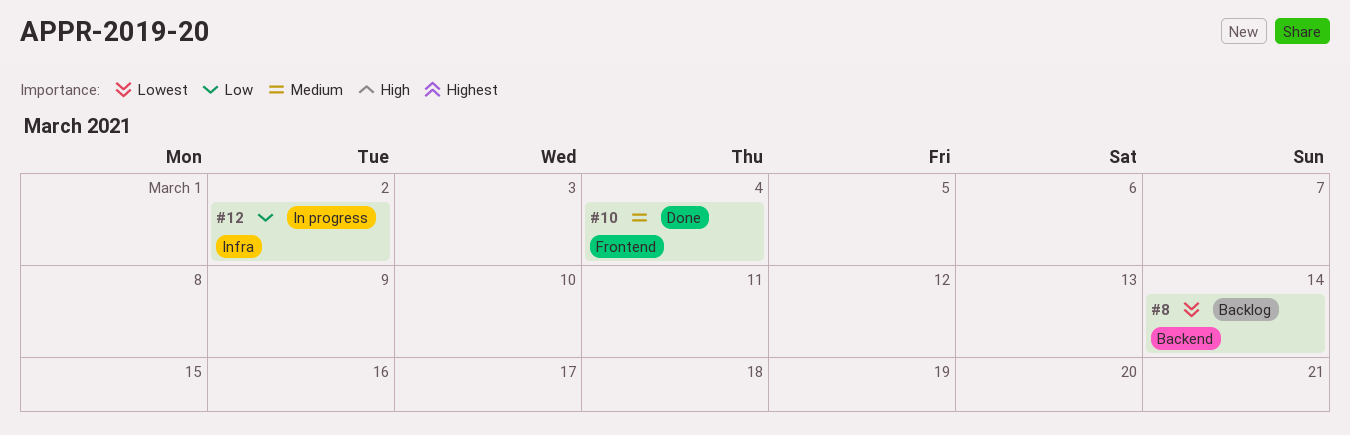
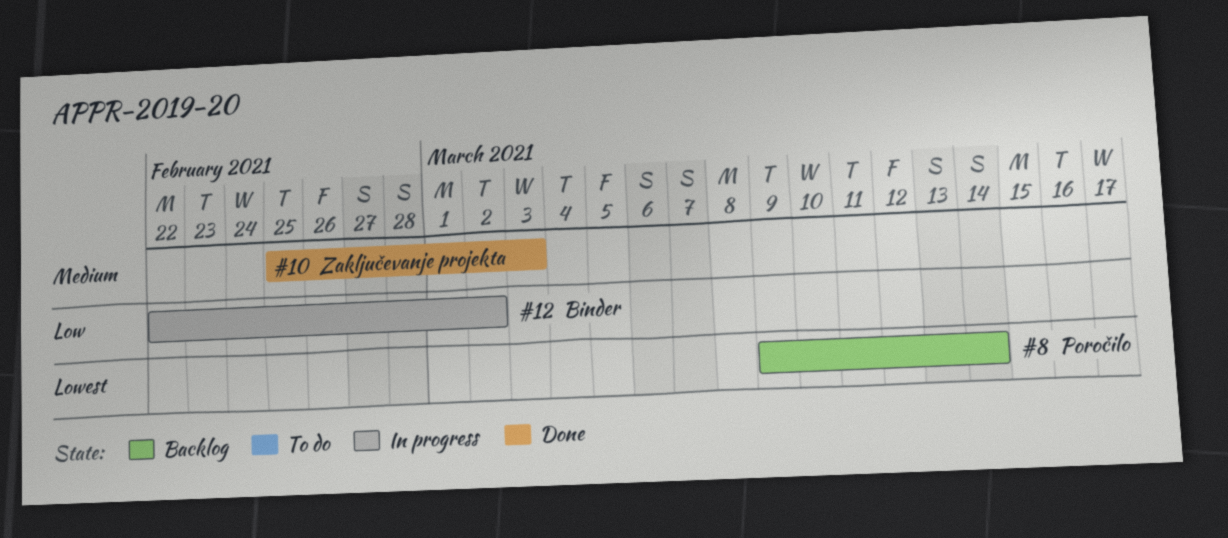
#10, due: Mar 4 -> Mar 3

